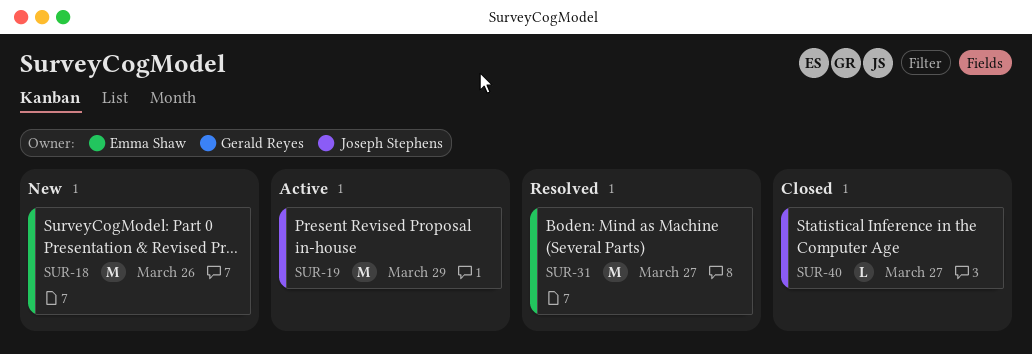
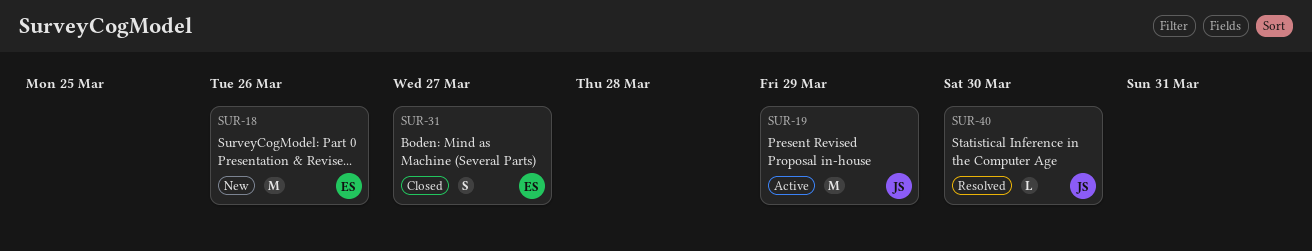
SUR-31, status: Resolved -> Closed
SUR-31, estimate: M -> S
SUR-40, status: Closed -> Resolved
SUR-40, due: Mar 27 -> Mar 30

